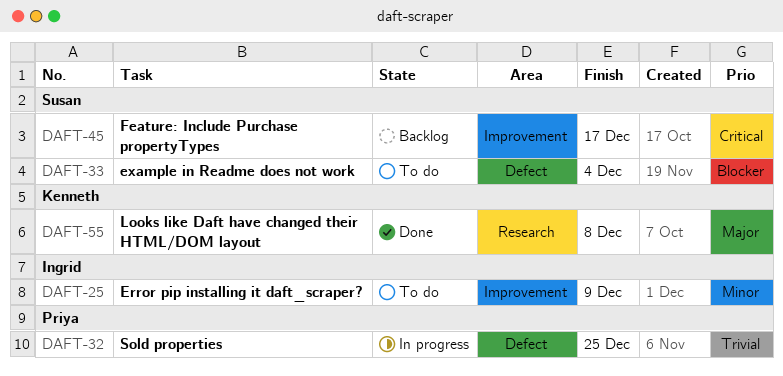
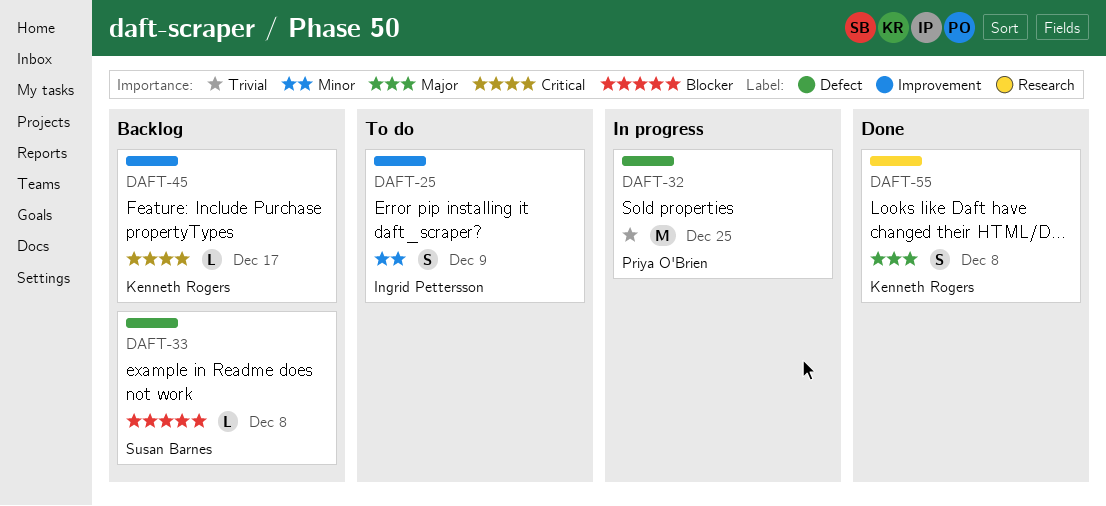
DAFT-33, status: To do -> Backlog
DAFT-33, due: Dec 4 -> Dec 8
DAFT-45, owner: Susan Barnes -> Kenneth Rogers

